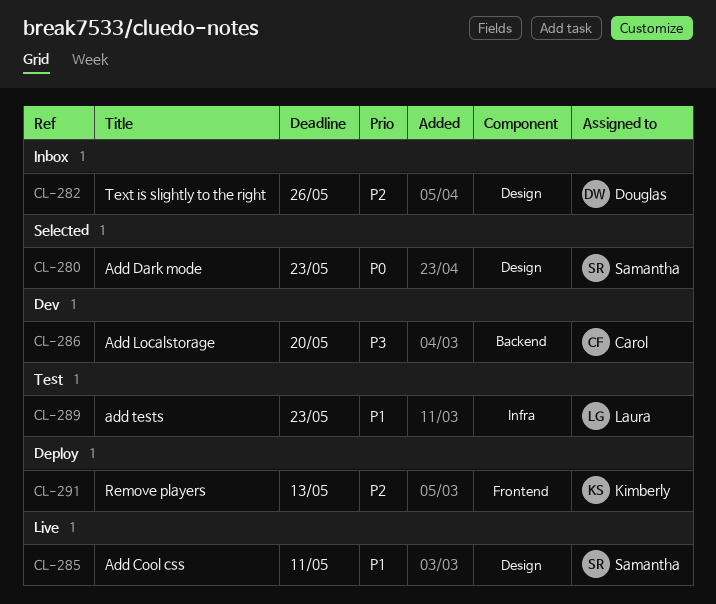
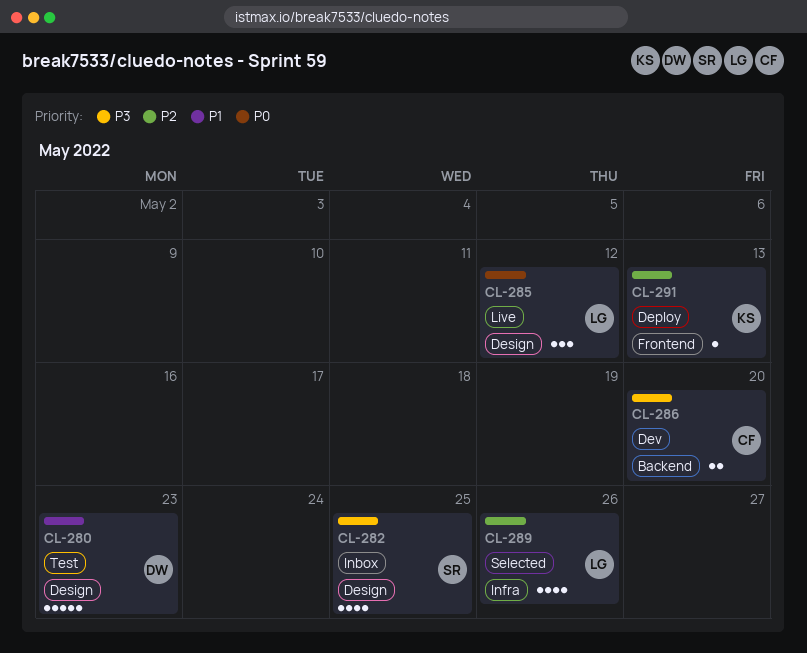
CL-280, status: Selected -> Test
CL-280, owner: Samantha -> Douglas
CL-280, priority: P0 -> P1
CL-282, owner: Douglas -> Samantha
CL-282, priority: P2 -> P3
CL-282, due: May 26 -> May 25
CL-285, owner: Samantha -> Laura
CL-285, priority: P1 -> P0
CL-285, due: May 11 -> May 12
CL-289, status: Test -> Selected
CL-289, priority: P1 -> P2
CL-289, due: May 23 -> May 26

